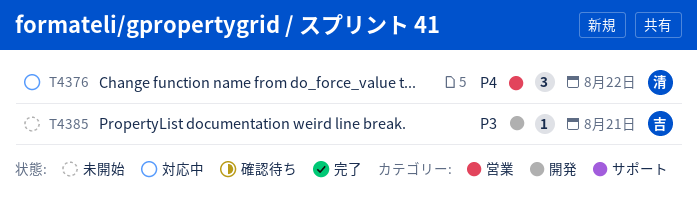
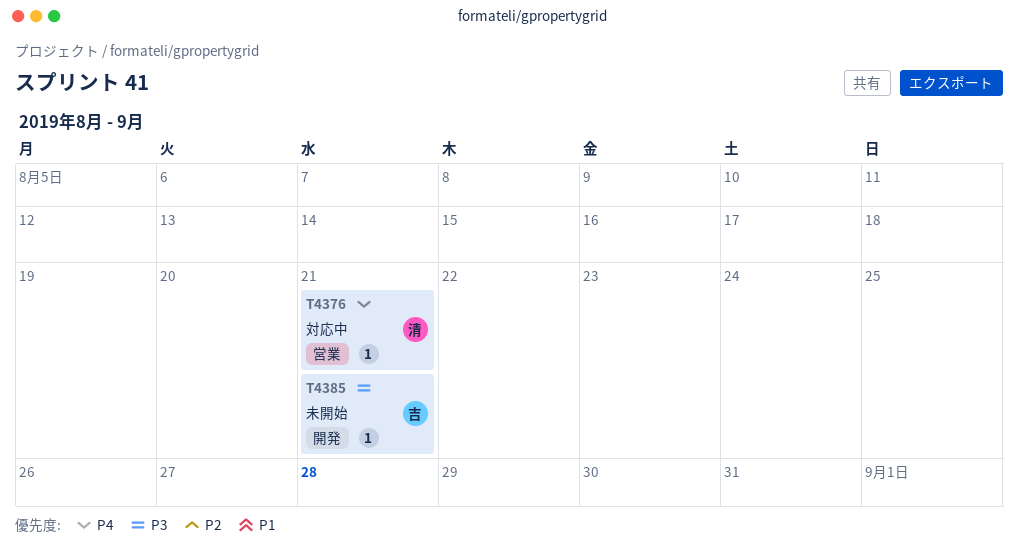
T4376, estimate: 3 -> 1
T4376, due: Aug 22 -> Aug 21

